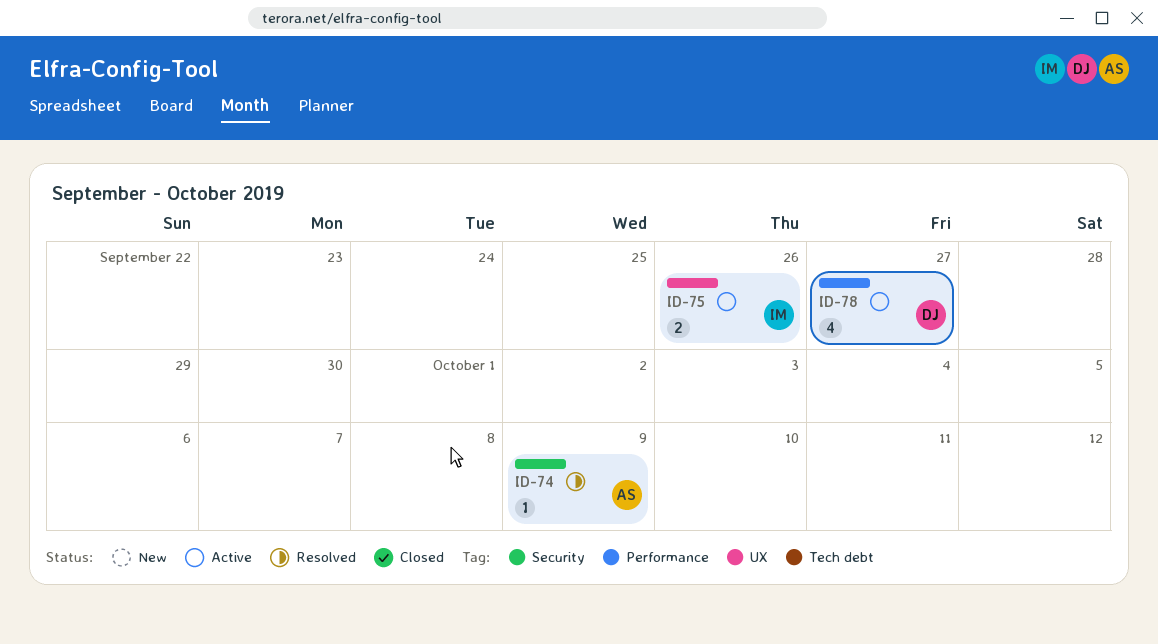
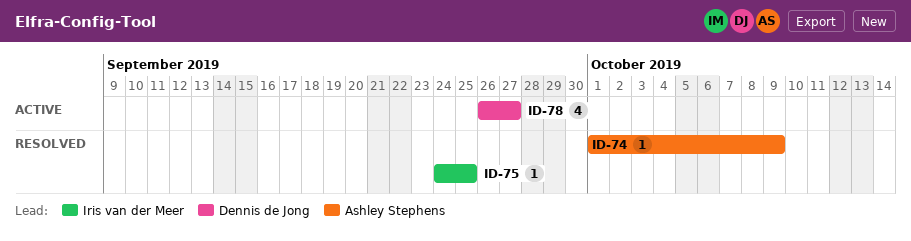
ID-75, status: Active -> Resolved
ID-75, estimate: 2 -> 1
ID-75, due: Sep 26 -> Sep 25

